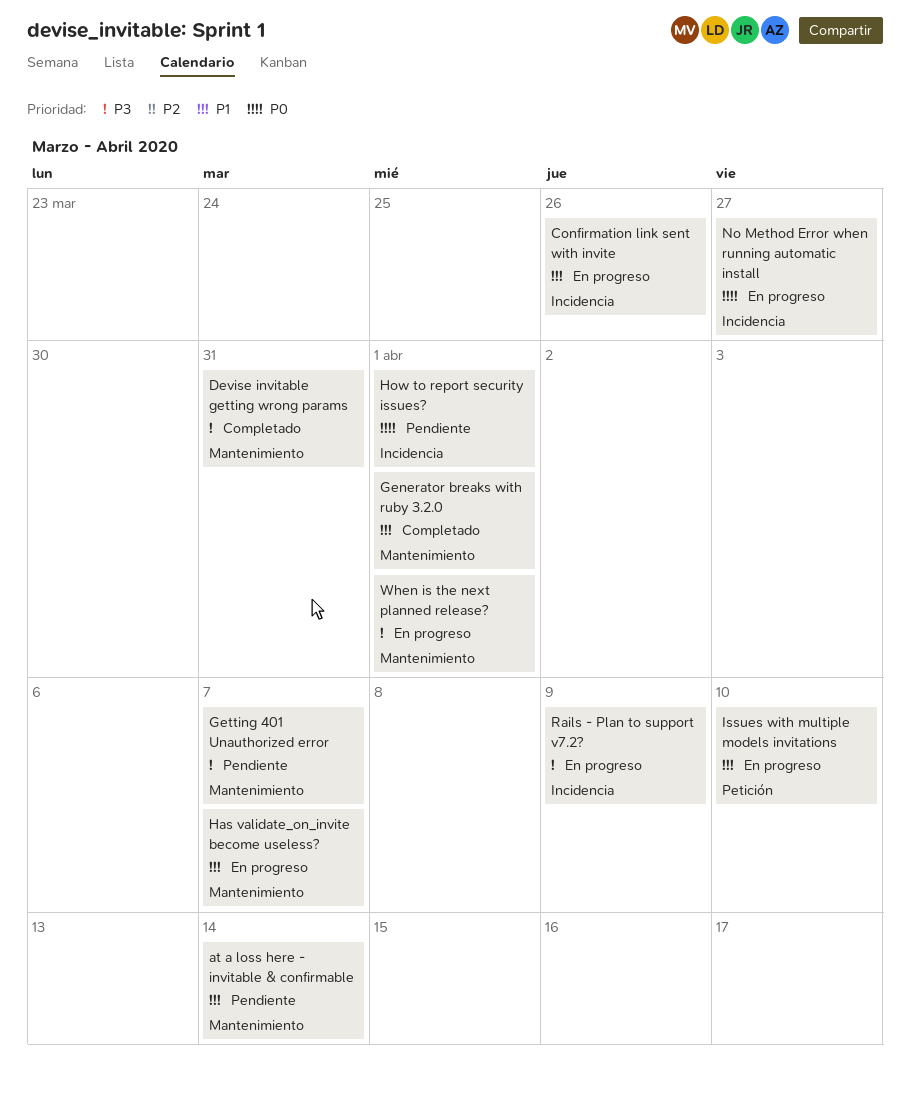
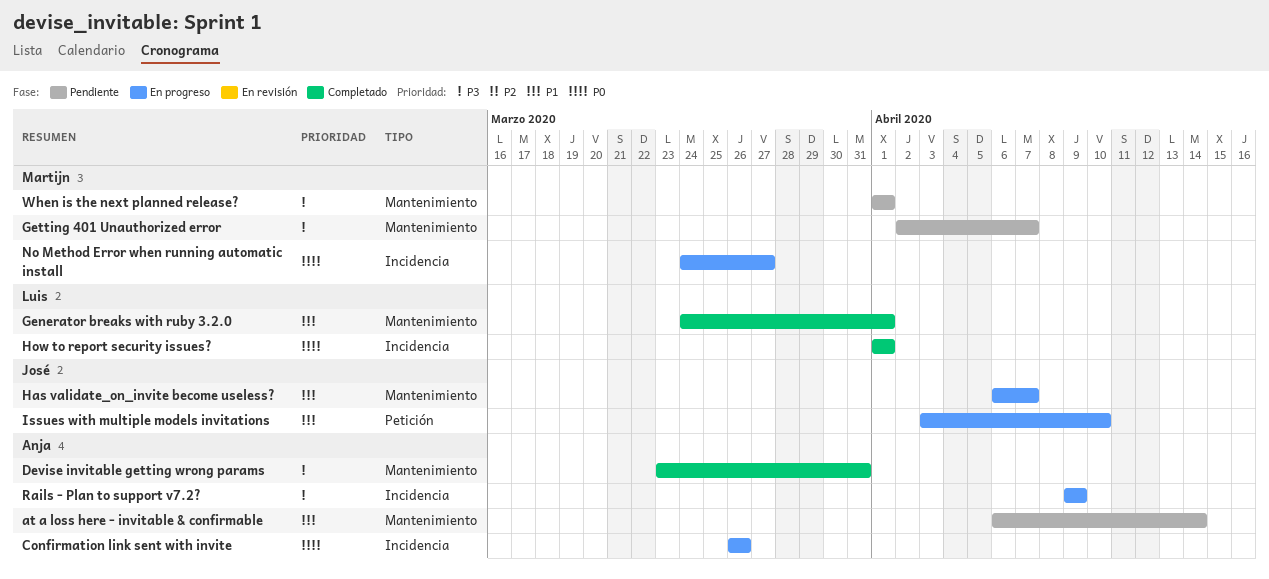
Confirmation link sent with invite, priority: P1 -> P0
How to report security issues?, status: Pendiente -> Completado
When is the next planned release?, status: En progreso -> Pendiente

